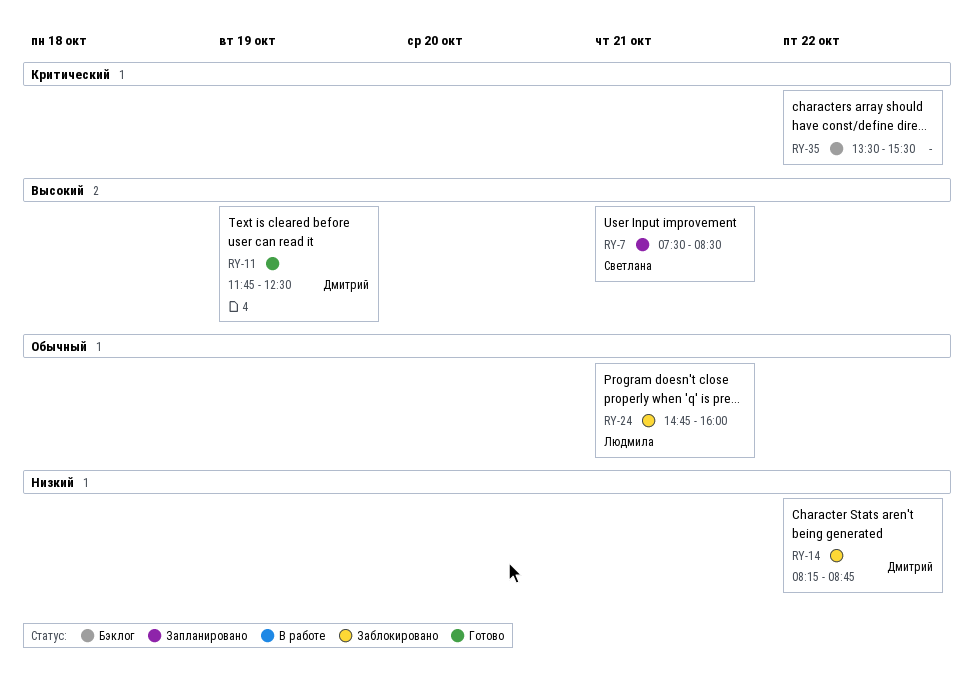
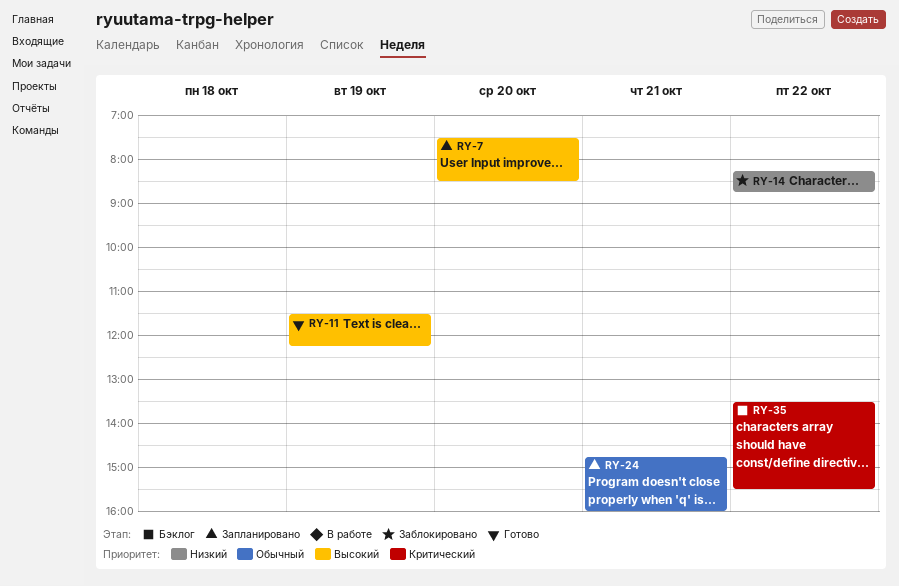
RY-7, day: Oct 21 -> Oct 20
RY-11, begins: 11:45 -> 11:30
RY-11, ends: 12:30 -> 12:15
RY-24, status: Заблокировано -> Запланировано

